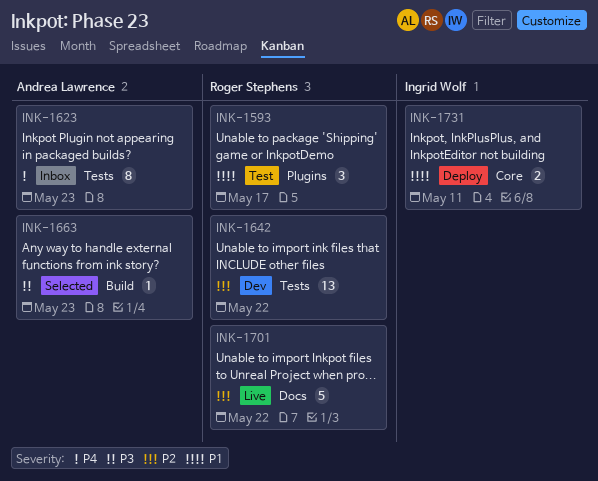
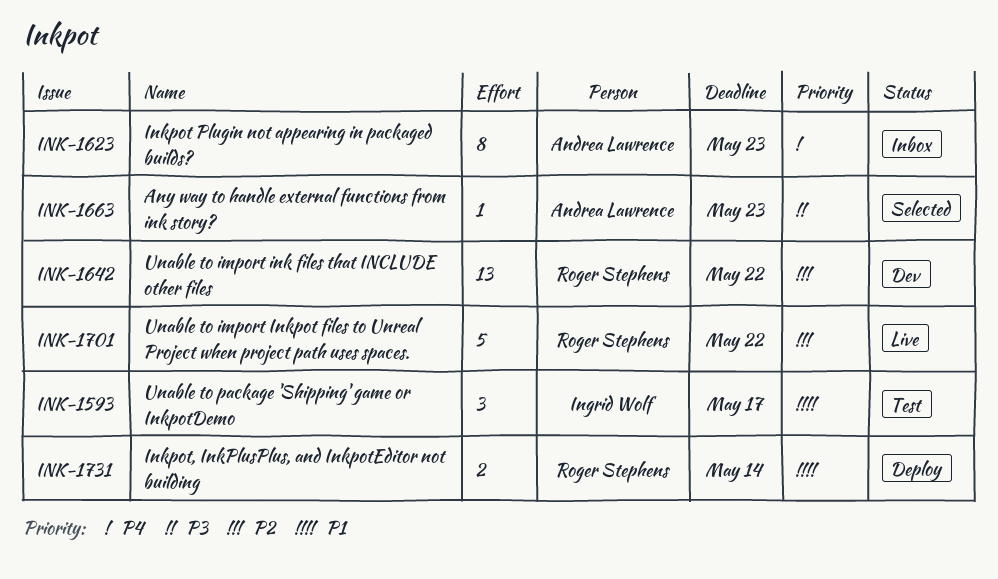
INK-1593, owner: Roger Stephens -> Ingrid Wolf
INK-1731, owner: Ingrid Wolf -> Roger Stephens
INK-1731, due: May 11 -> May 14

